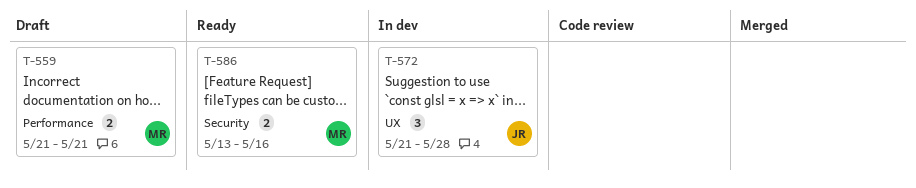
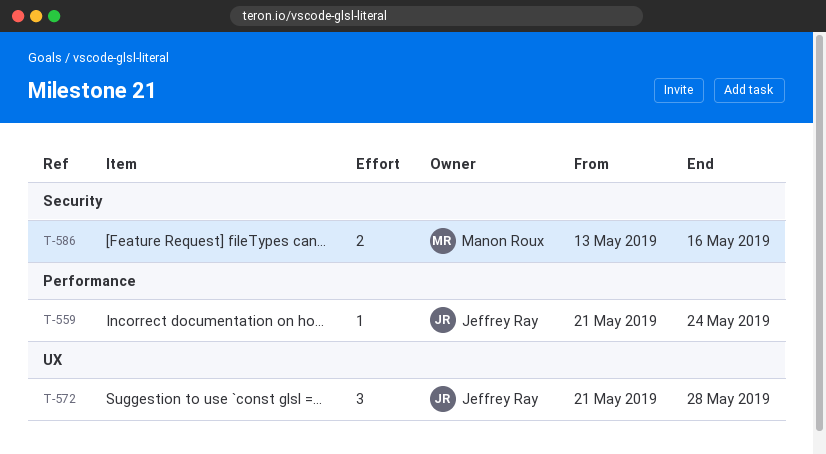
T-559, owner: Manon Roux -> Jeffrey Ray
T-559, estimate: 2 -> 1
T-559, due: May 21 -> May 24

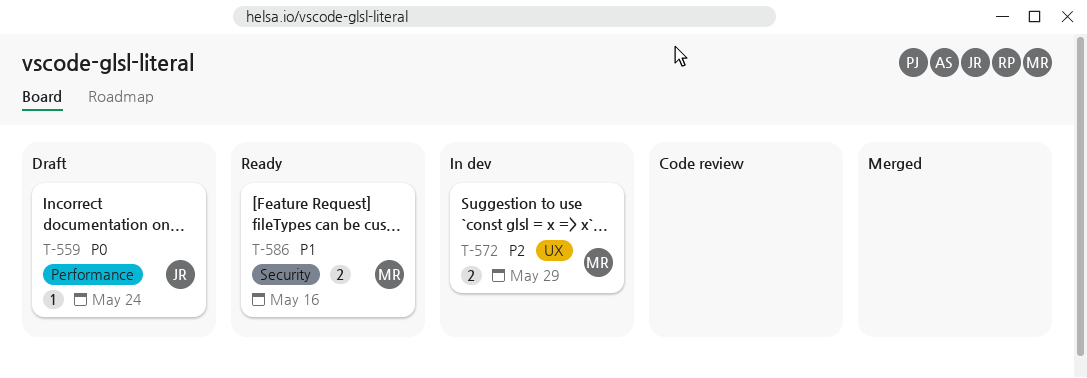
T-572, owner: Jeffrey Ray -> Manon Roux
T-572, estimate: 3 -> 2
T-572, due: May 28 -> May 29

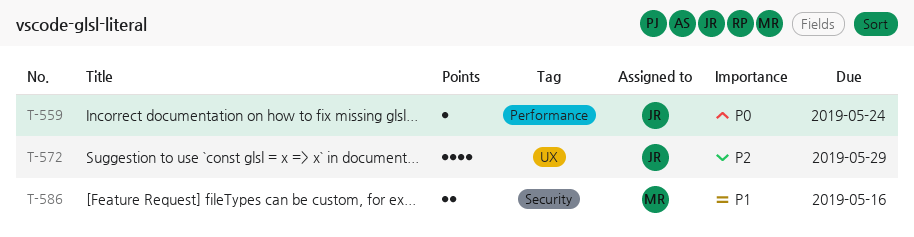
T-572, owner: MR -> JR
T-572, estimate: 2 -> 4

